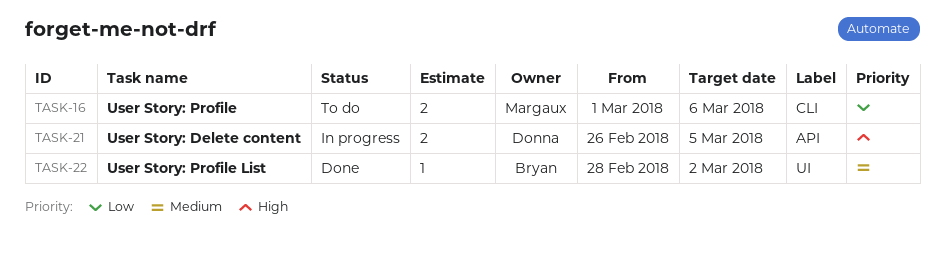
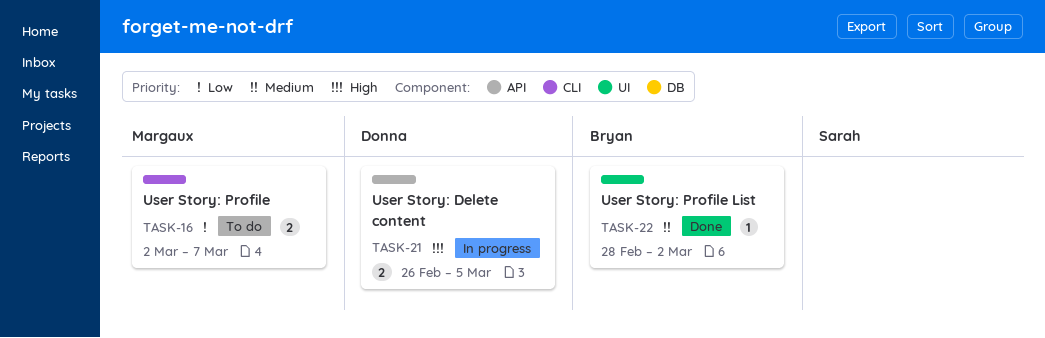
TASK-16, start: Mar 1 -> Mar 2
TASK-16, due: Mar 6 -> Mar 7

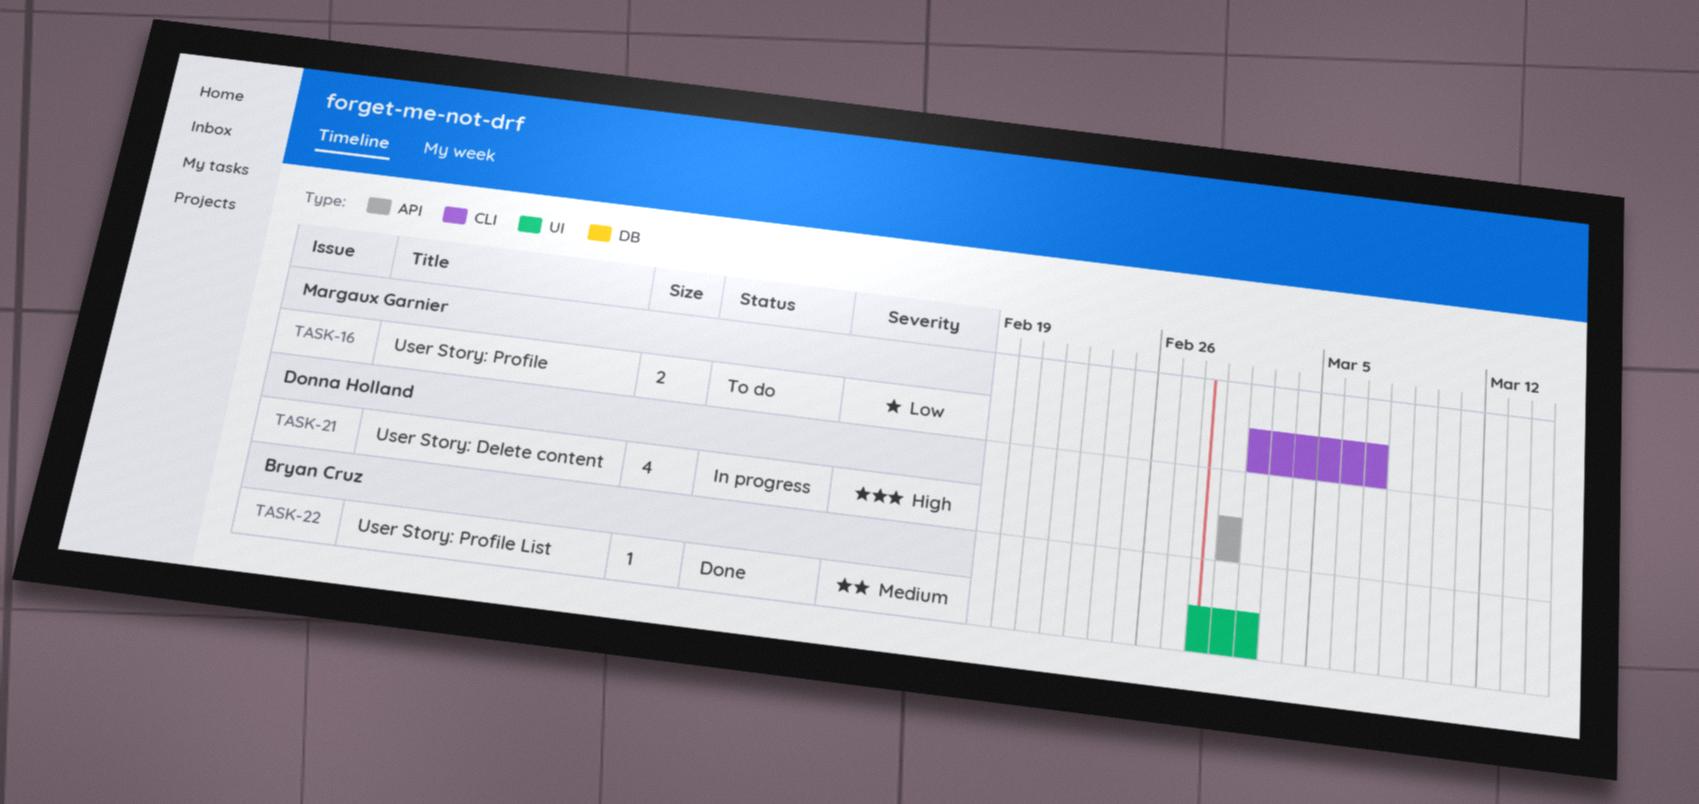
TASK-21, estimate: 2 -> 4
TASK-21, start: Feb 26 -> Mar 1
TASK-21, due: Mar 5 -> Mar 1

